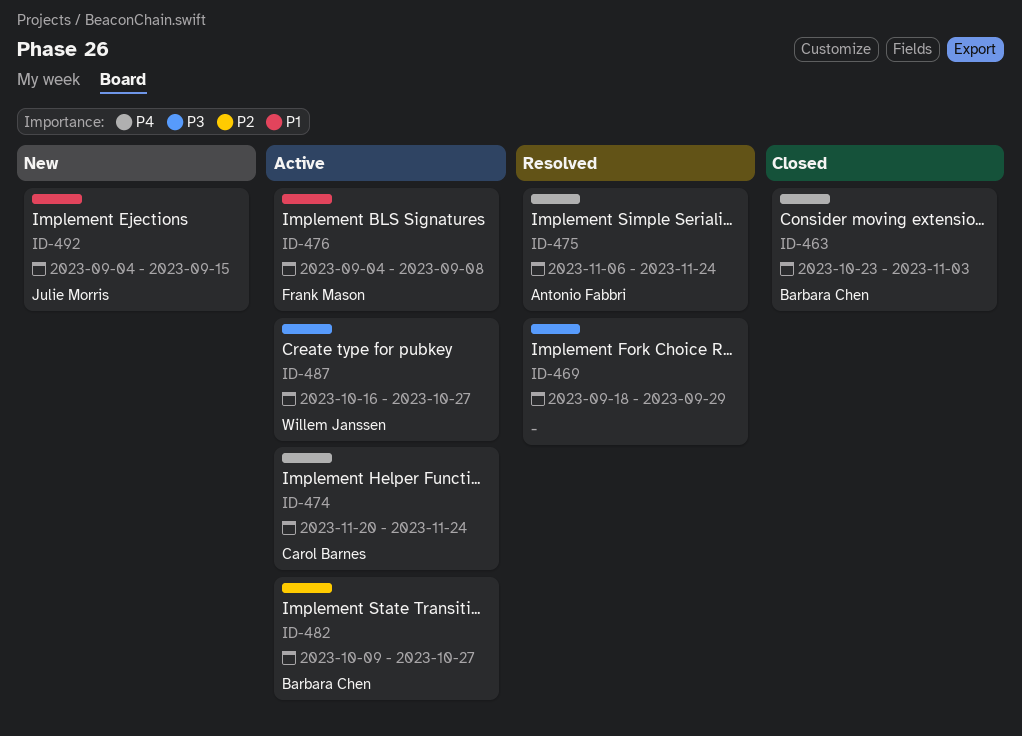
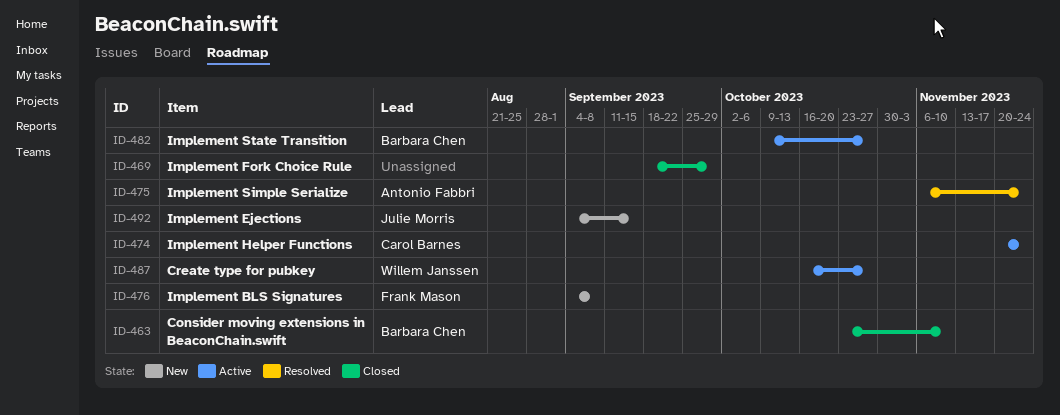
ID-463, due: Nov 3 -> Nov 10
ID-469, status: Resolved -> Closed
ID-476, status: Active -> New

